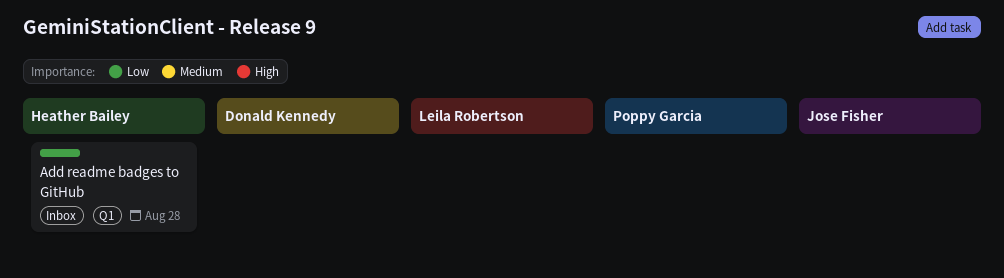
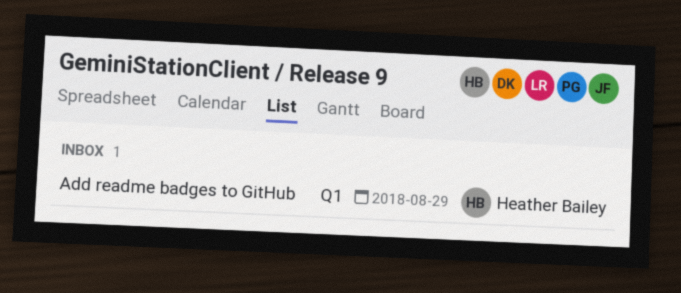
Add readme badges to GitHub, due: Aug 28 -> Aug 29

